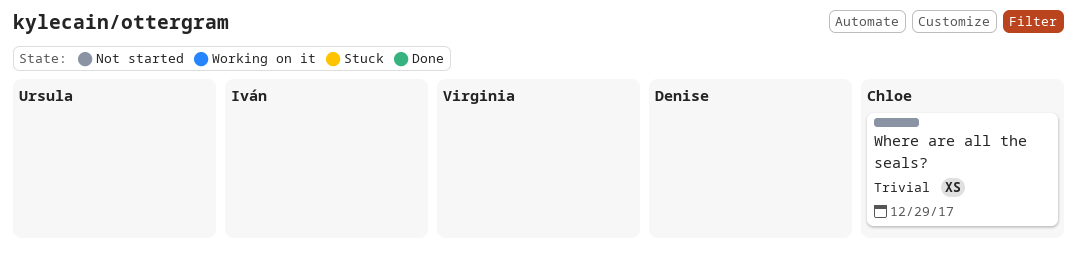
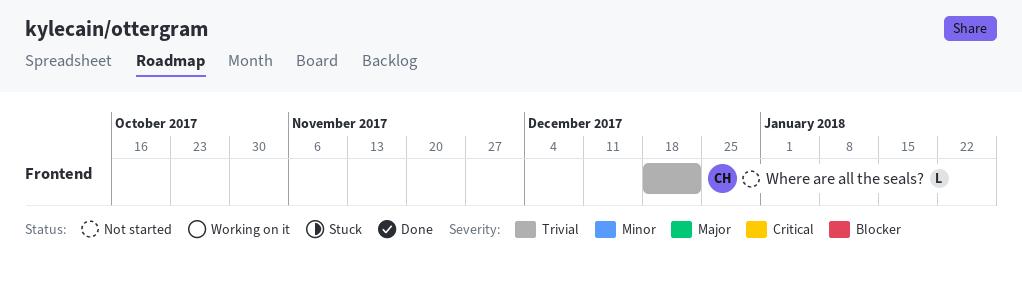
Where are all the seals?, estimate: XS -> L
Where are all the seals?, due: Dec 29 -> Dec 22

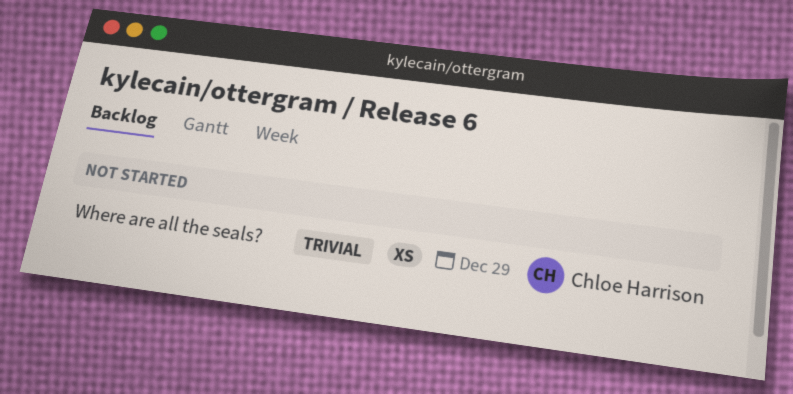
Where are all the seals?, estimate: L -> XS
Where are all the seals?, due: Dec 22 -> Dec 29

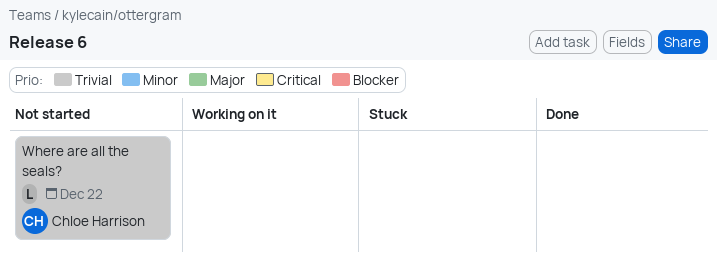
Where are all the seals?, estimate: XS -> L
Where are all the seals?, due: Dec 29 -> Dec 22

